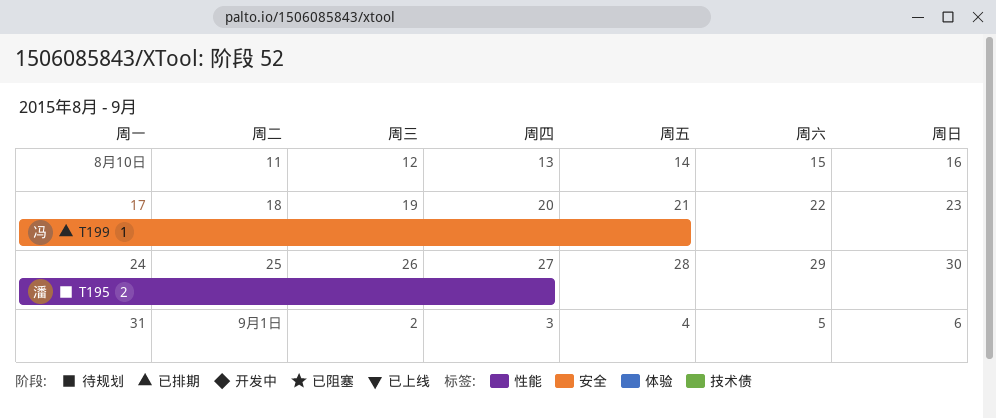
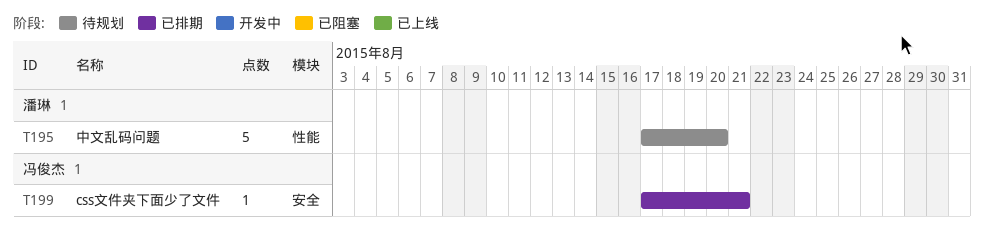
T195, estimate: 2 -> 5
T195, start: Aug 24 -> Aug 17
T195, due: Aug 27 -> Aug 20

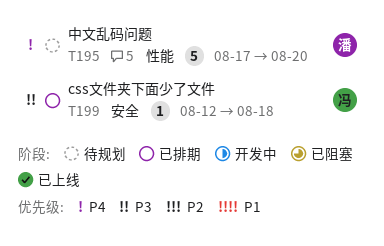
T199, start: Aug 17 -> Aug 12
T199, due: Aug 21 -> Aug 18

